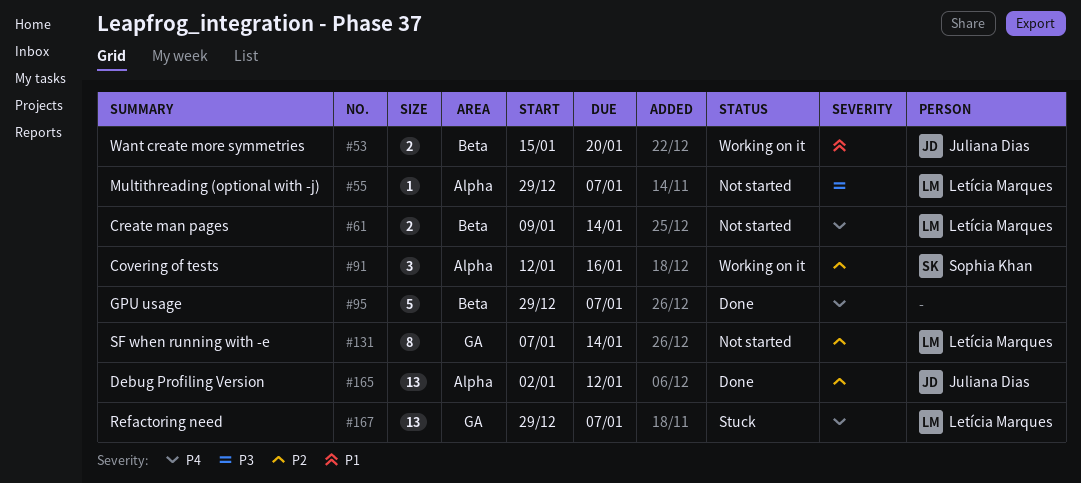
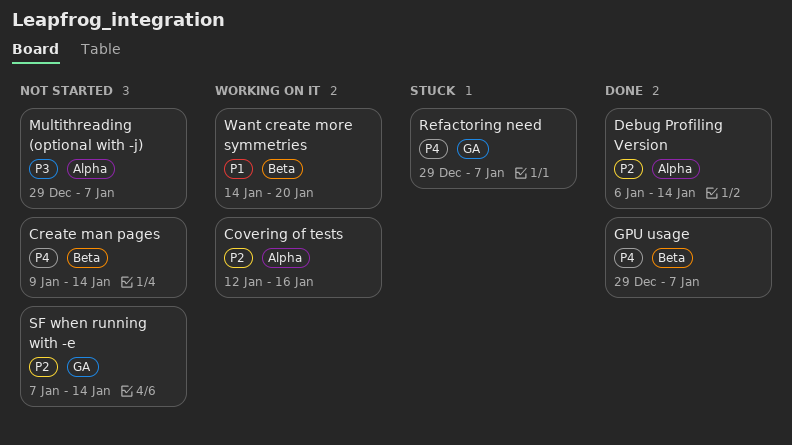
Debug Profiling Version, start: Jan 2 -> Jan 6
Debug Profiling Version, due: Jan 12 -> Jan 14
Want create more symmetries, start: Jan 15 -> Jan 14

